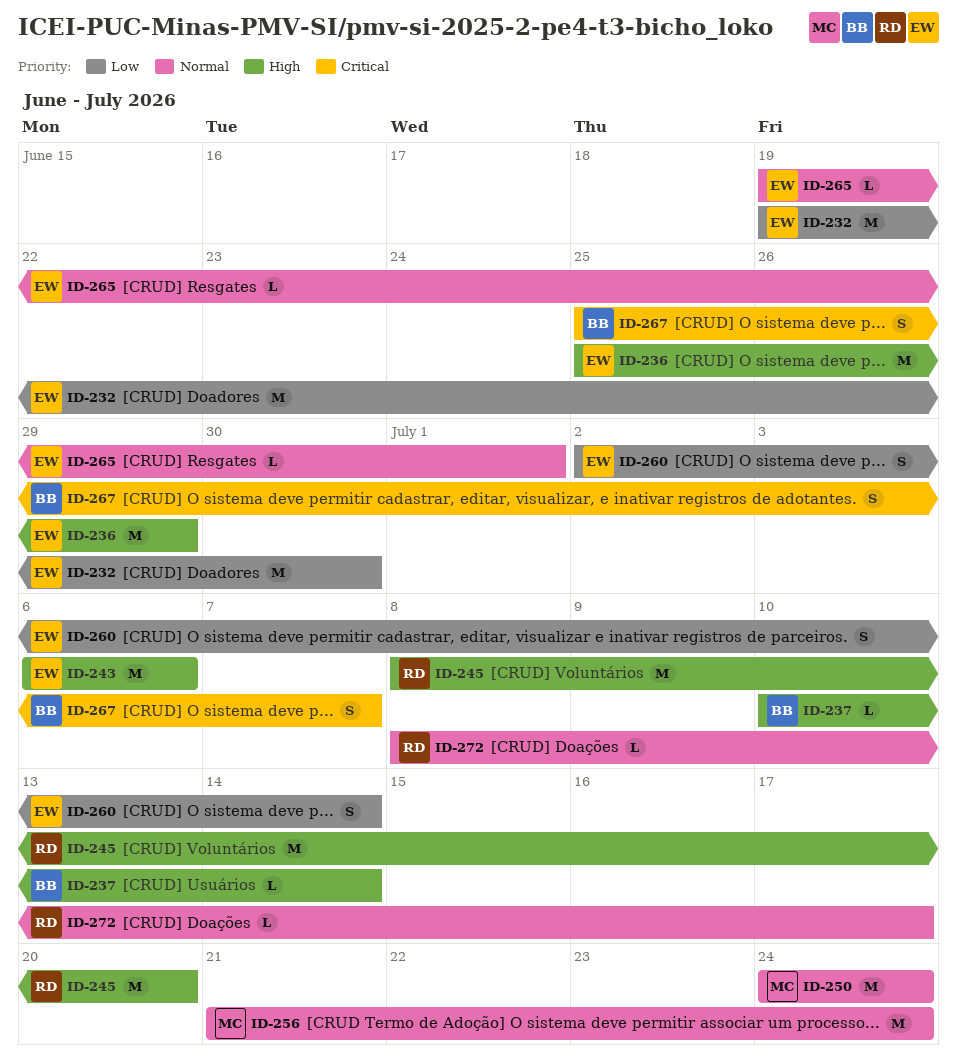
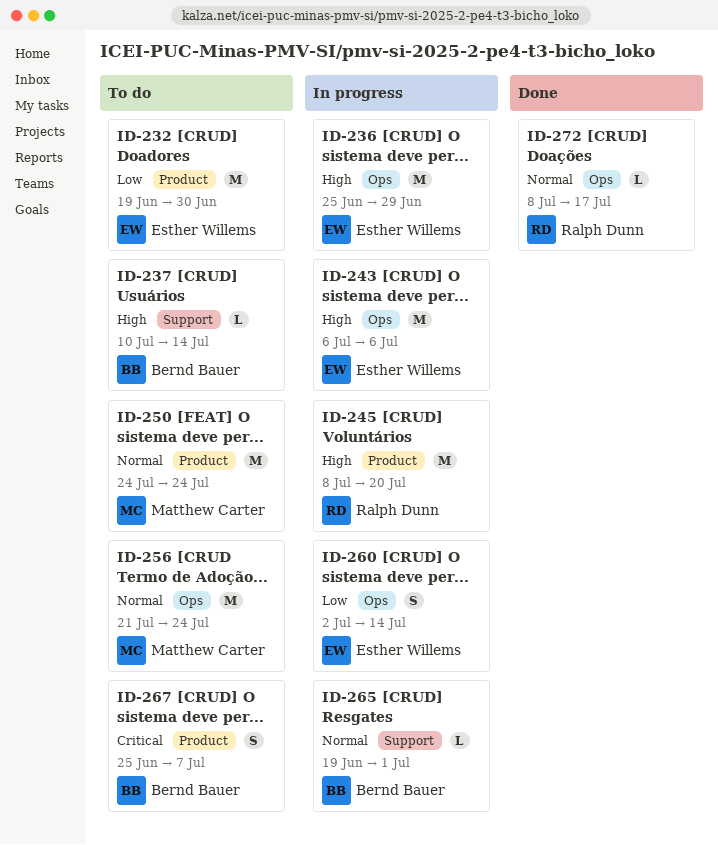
ID-265, owner: Esther Willems -> Bernd Bauer

